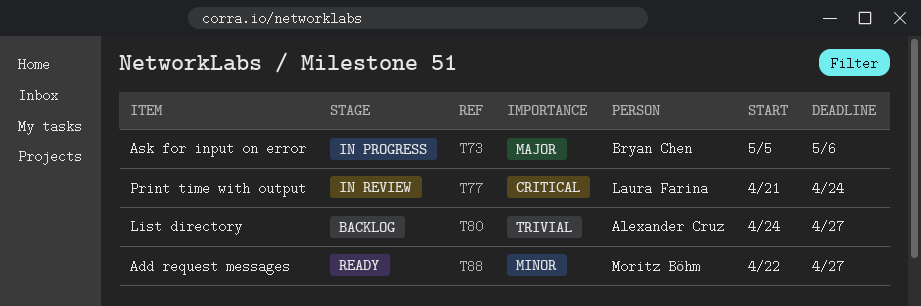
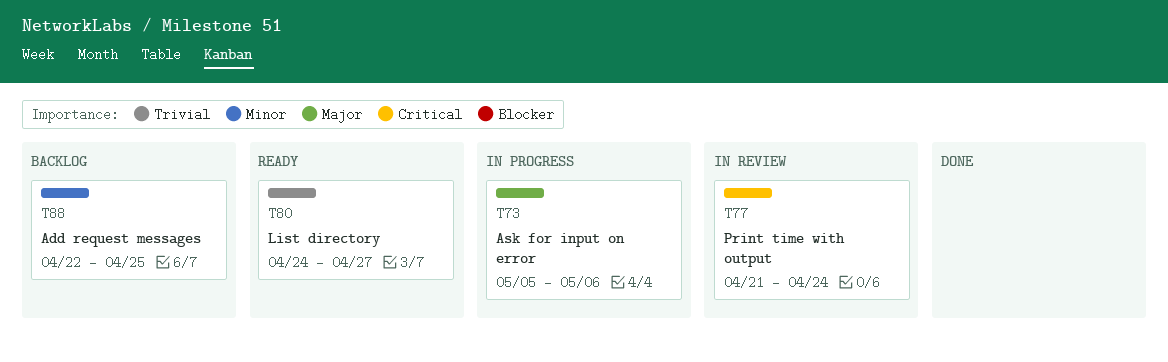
T80, status: Backlog -> Ready
T88, status: Ready -> Backlog
T88, due: Apr 27 -> Apr 25

